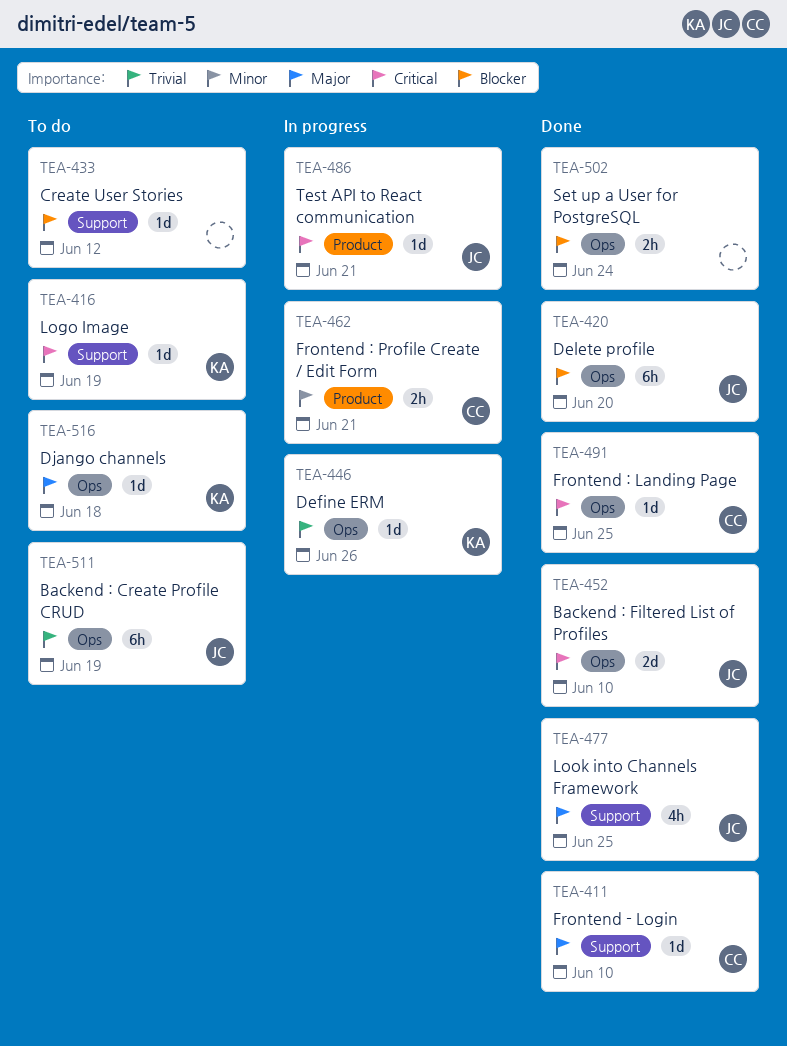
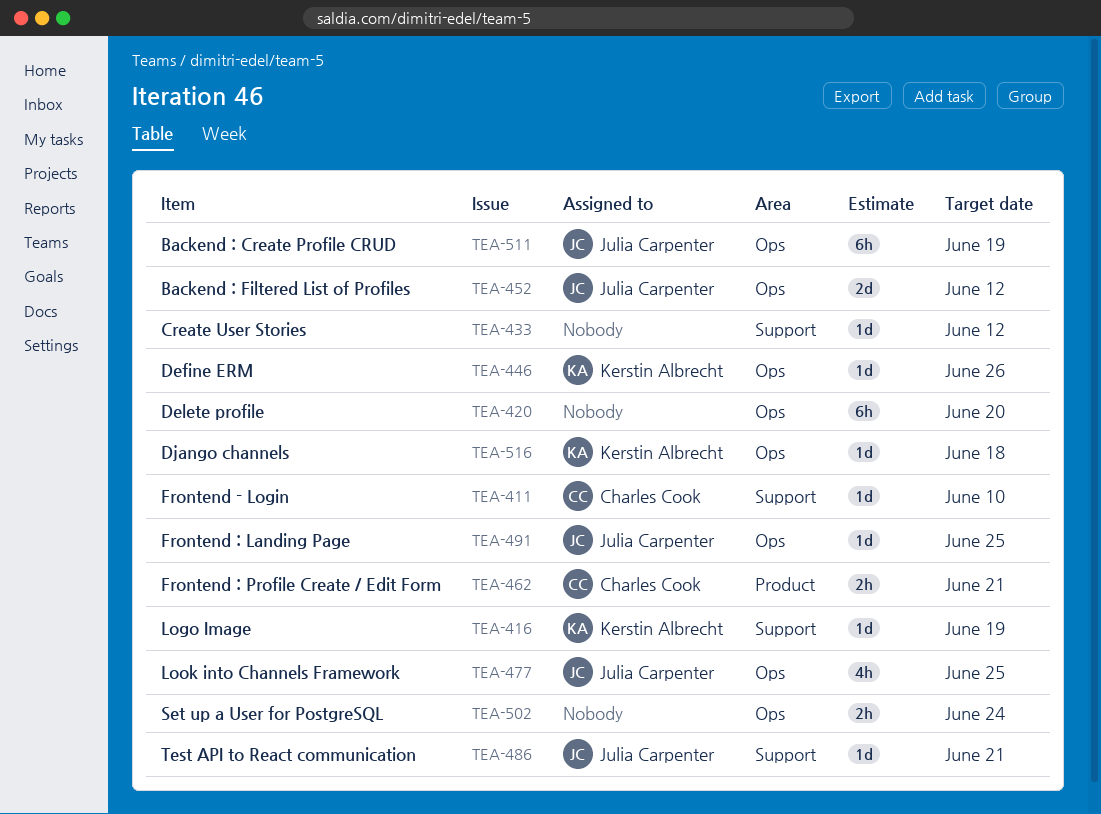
TEA-420, owner: Julia Carpenter -> none
TEA-452, due: Jun 10 -> Jun 12
TEA-477, label: Support -> Ops
TEA-486, label: Product -> Support
TEA-491, owner: Charles Cook -> Julia Carpenter

